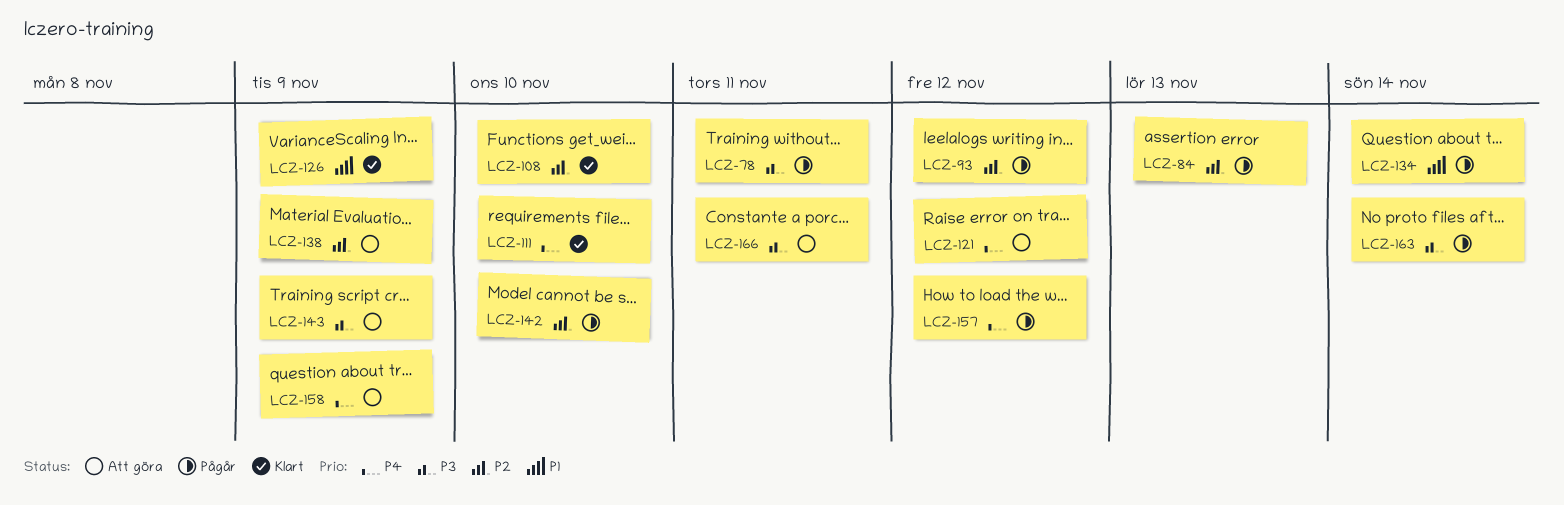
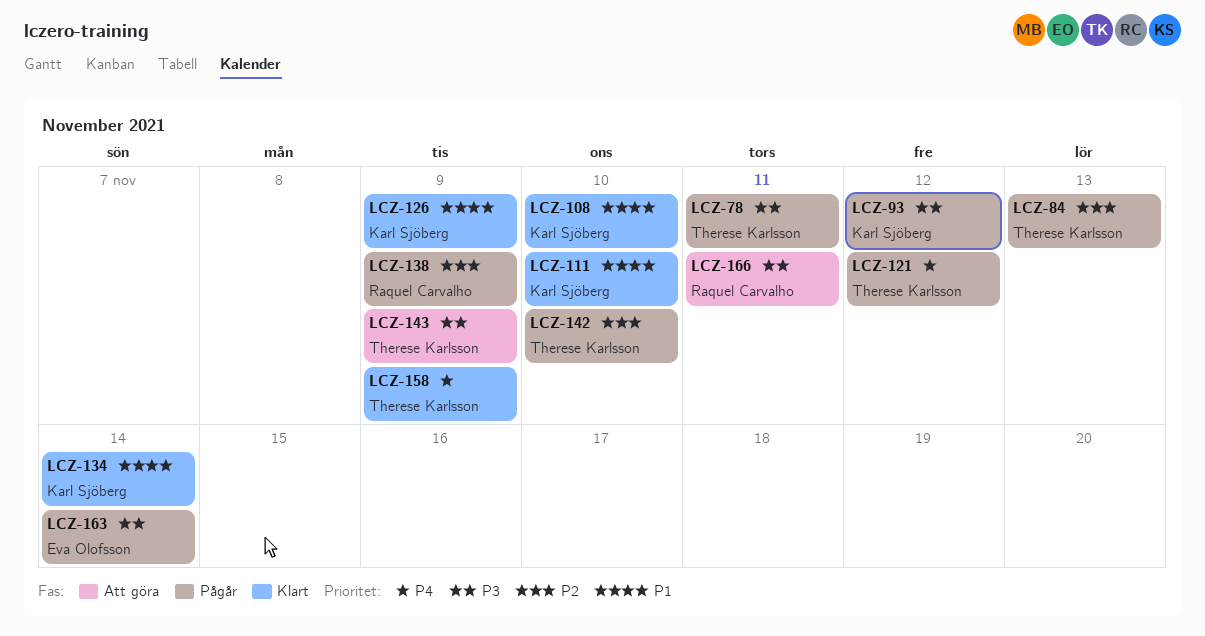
LCZ-93, priority: P2 -> P3
LCZ-108, priority: P2 -> P1
LCZ-111, priority: P4 -> P1
LCZ-121, status: Att göra -> Pågår
LCZ-134, status: Pågår -> Klart
LCZ-138, status: Att göra -> Pågår
LCZ-157: present -> none
LCZ-158, status: Att göra -> Klart

